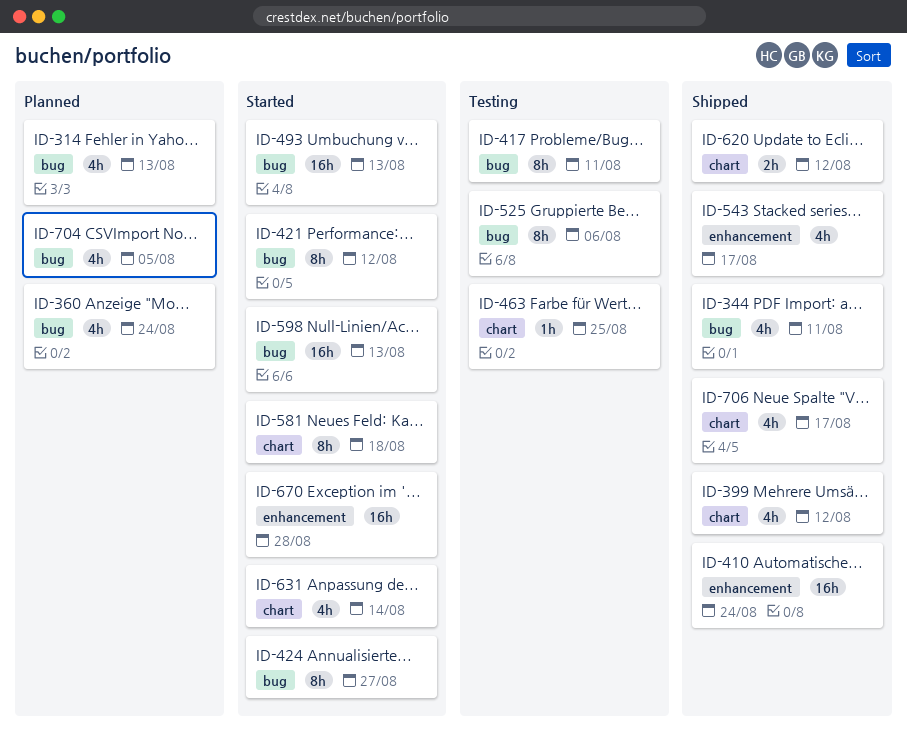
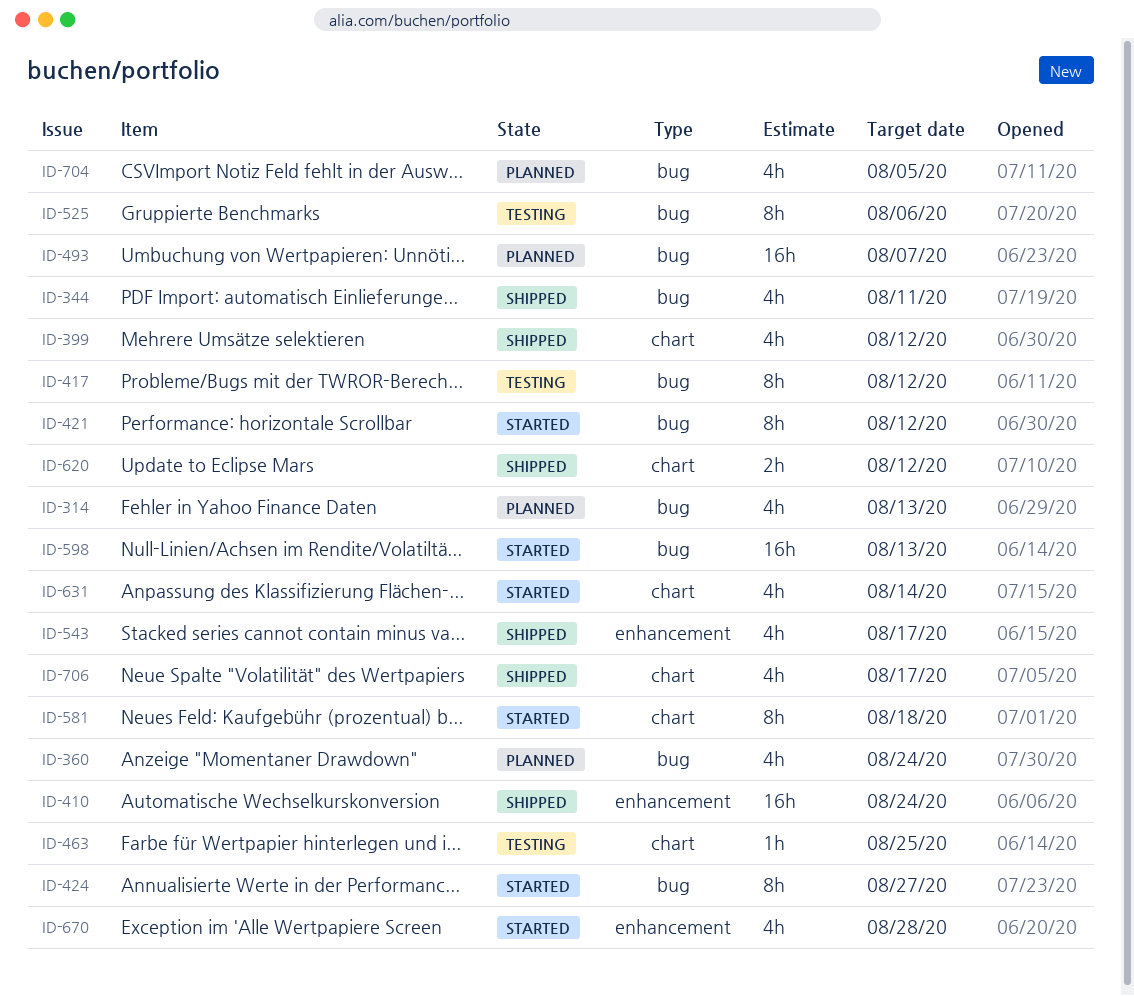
ID-417, due: Aug 11 -> Aug 12
ID-493, status: Started -> Planned
ID-493, due: Aug 13 -> Aug 7
ID-670, estimate: 16h -> 4h

